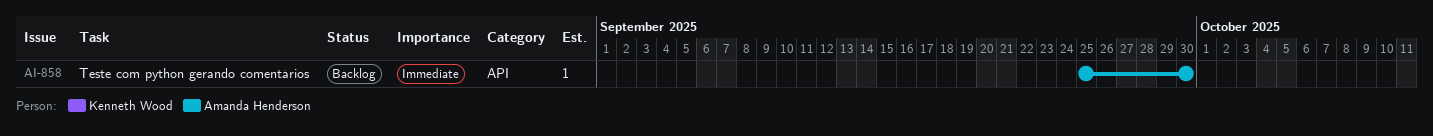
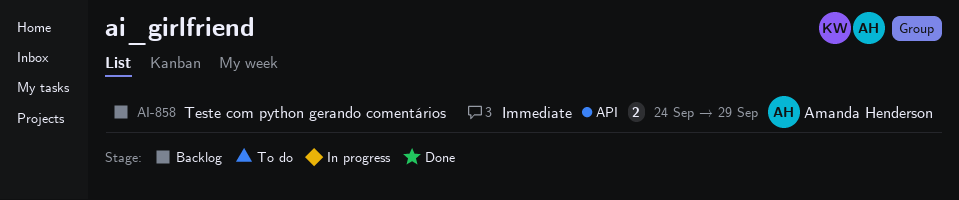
AI-858, estimate: 1 -> 2
AI-858, start: Sep 25 -> Sep 24
AI-858, due: Sep 30 -> Sep 29

